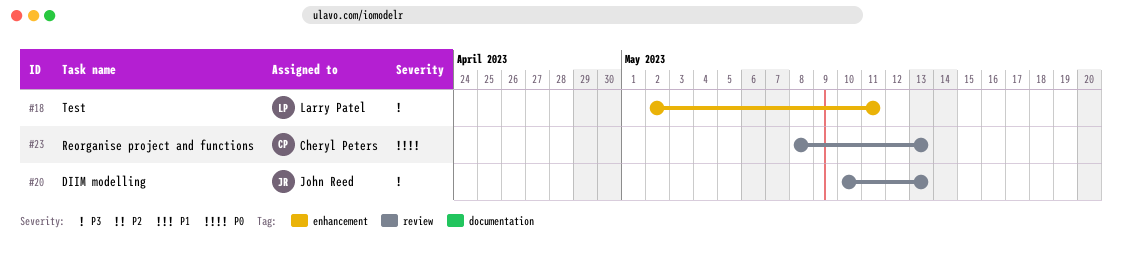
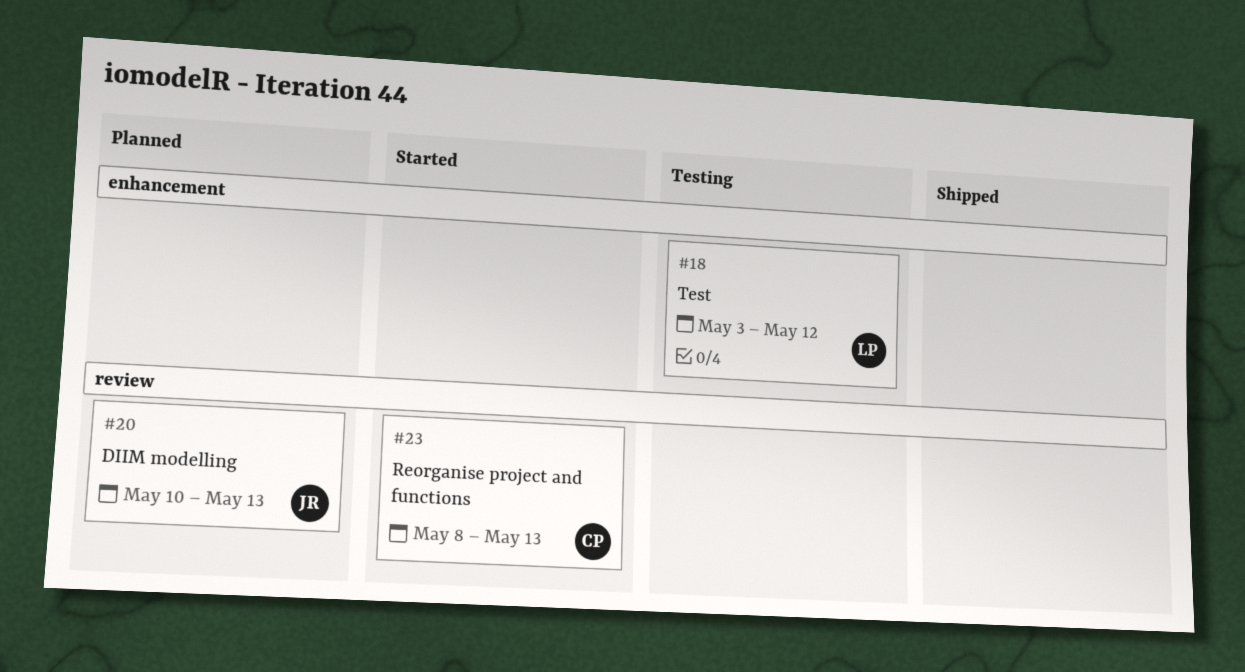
#18, start: May 2 -> May 3
#18, due: May 11 -> May 12

